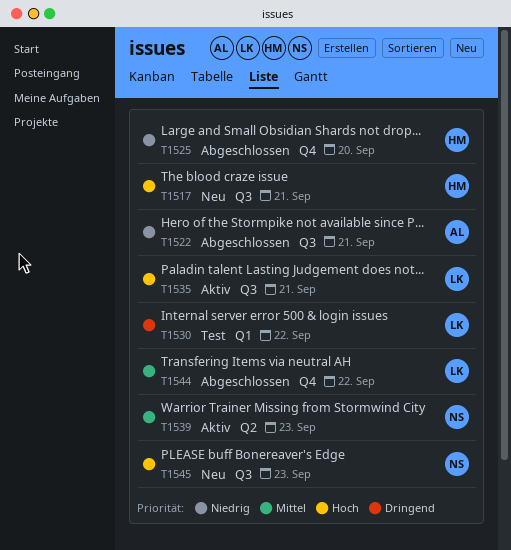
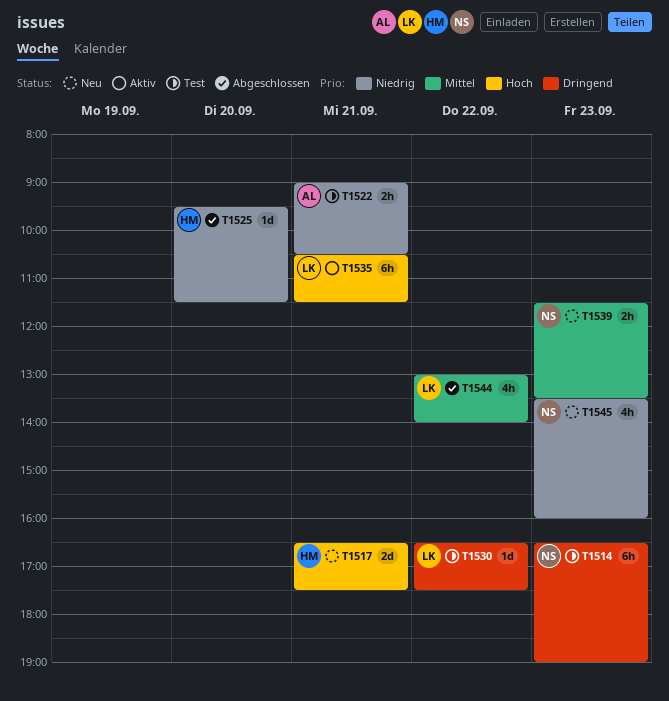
T1514: none -> present
T1522, status: Abgeschlossen -> Test
T1539, status: Aktiv -> Neu
T1545, priority: Hoch -> Niedrig

